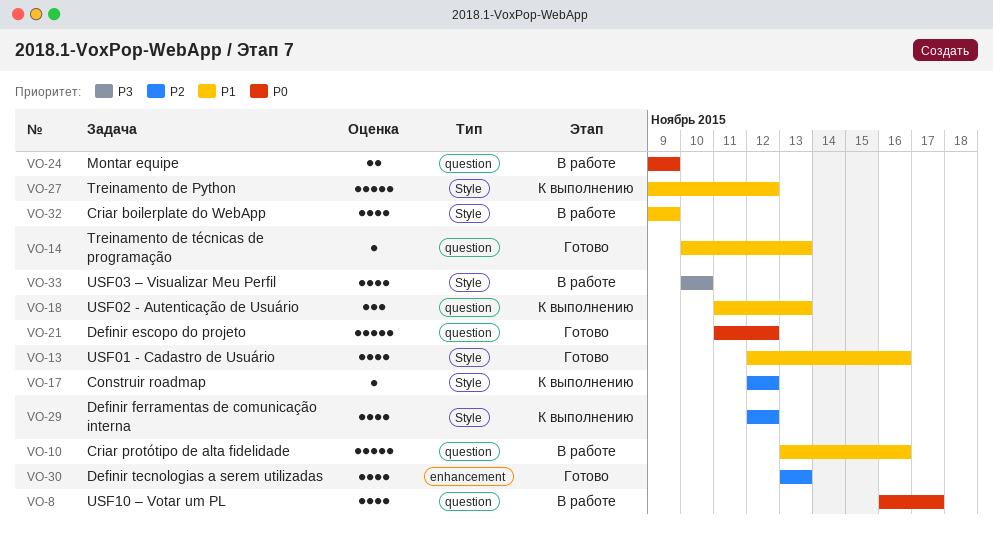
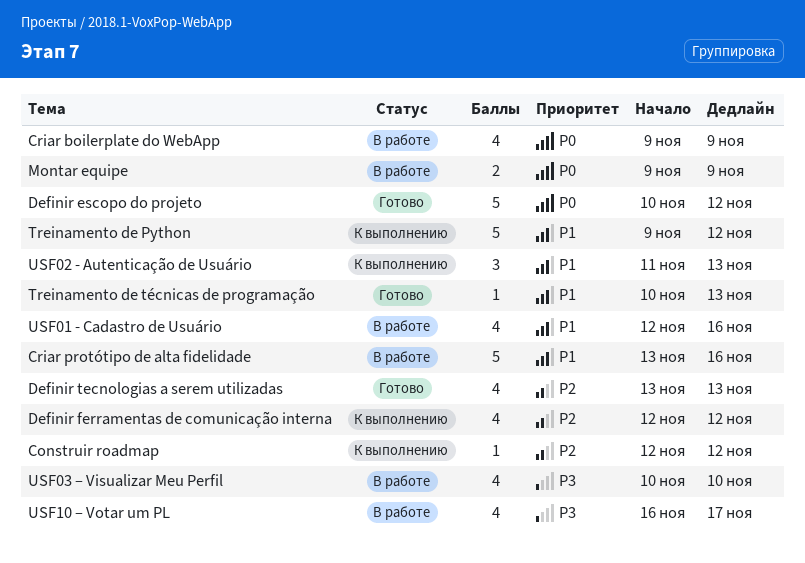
Criar boilerplate do WebApp, priority: P1 -> P0
Definir escopo do projeto, start: Nov 11 -> Nov 10
USF01 - Cadastro de Usuário, status: Готово -> В работе
USF10 – Votar um PL, priority: P0 -> P3

